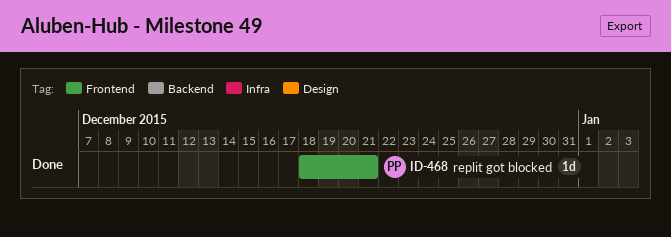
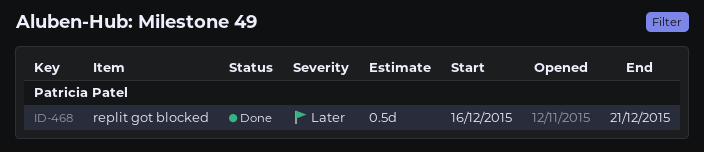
ID-468, estimate: 1d -> 0.5d
ID-468, start: Dec 18 -> Dec 16

